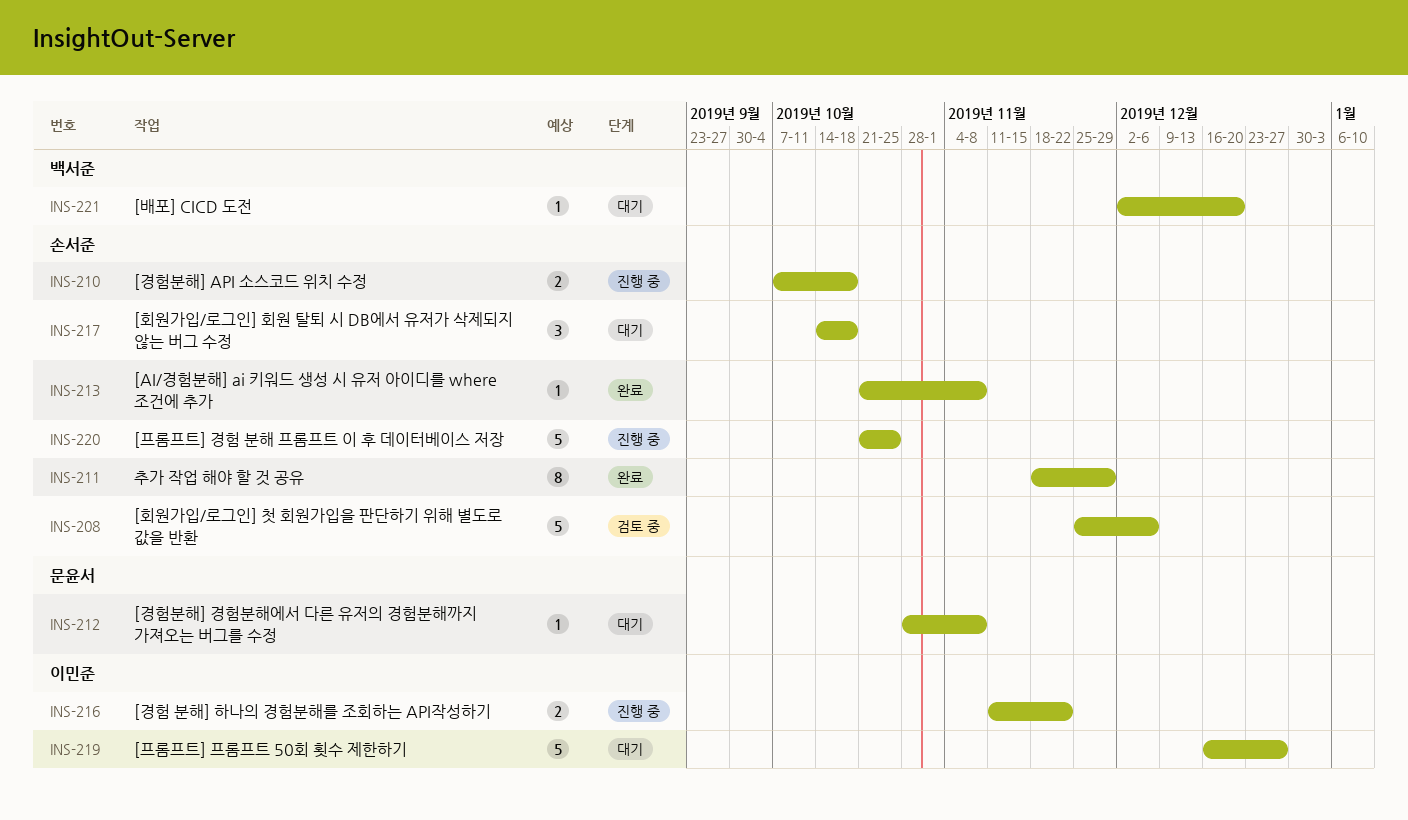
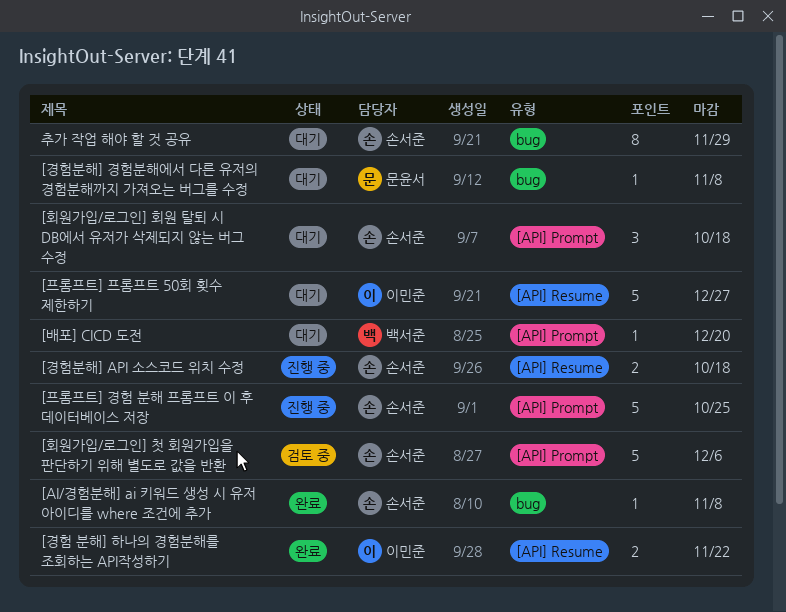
[경험 분해] 하나의 경험분해를 조회하는 API작성하기, status: 진행 중 -> 완료
추가 작업 해야 할 것 공유, status: 완료 -> 대기

